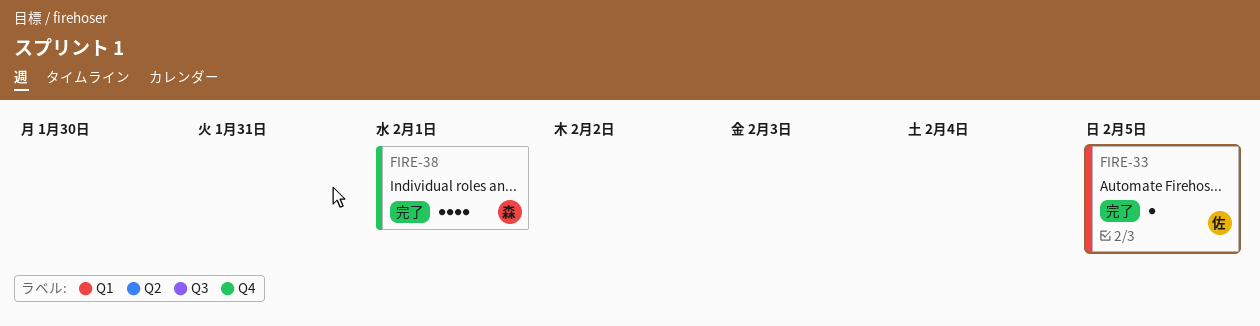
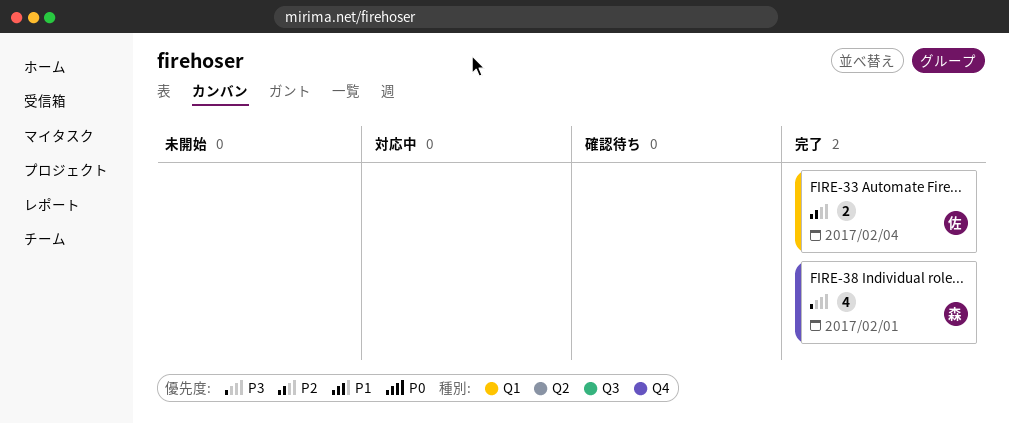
FIRE-33, estimate: 1 -> 2
FIRE-33, due: Feb 5 -> Feb 4

